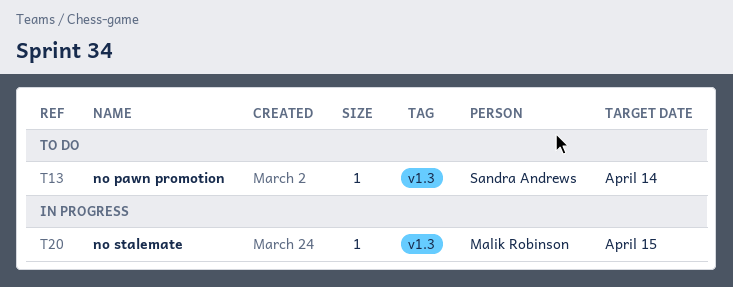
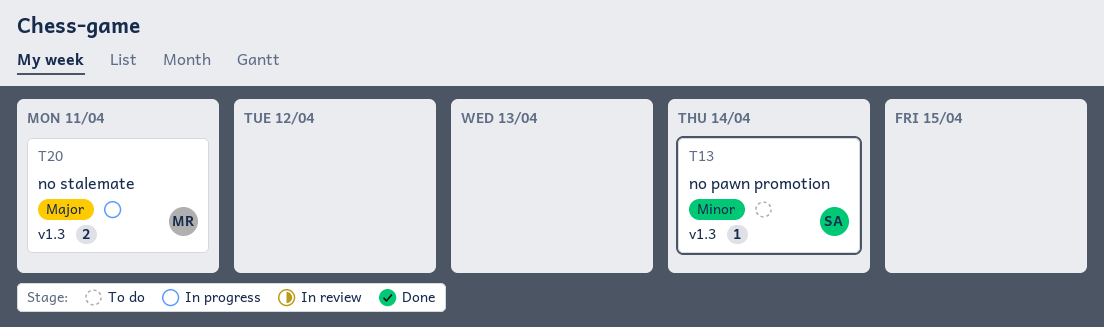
T20, estimate: 1 -> 2
T20, due: Apr 15 -> Apr 11

